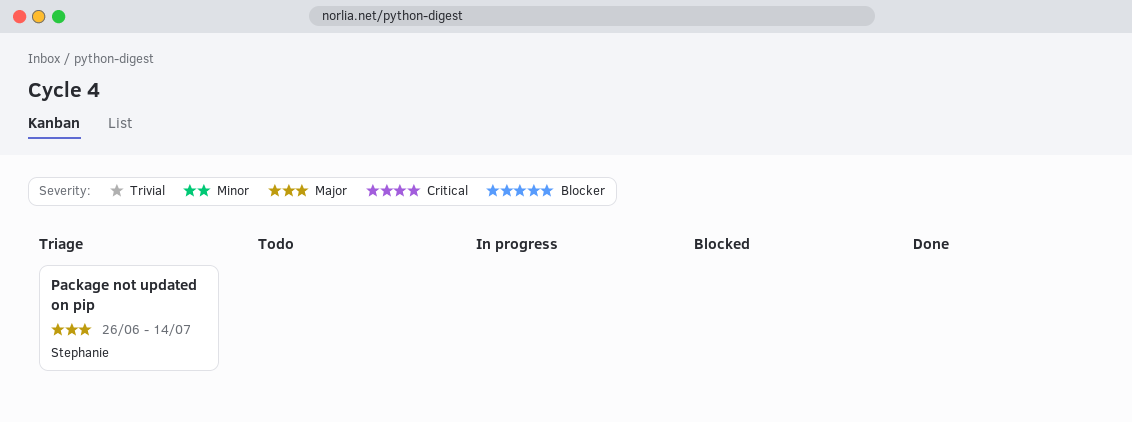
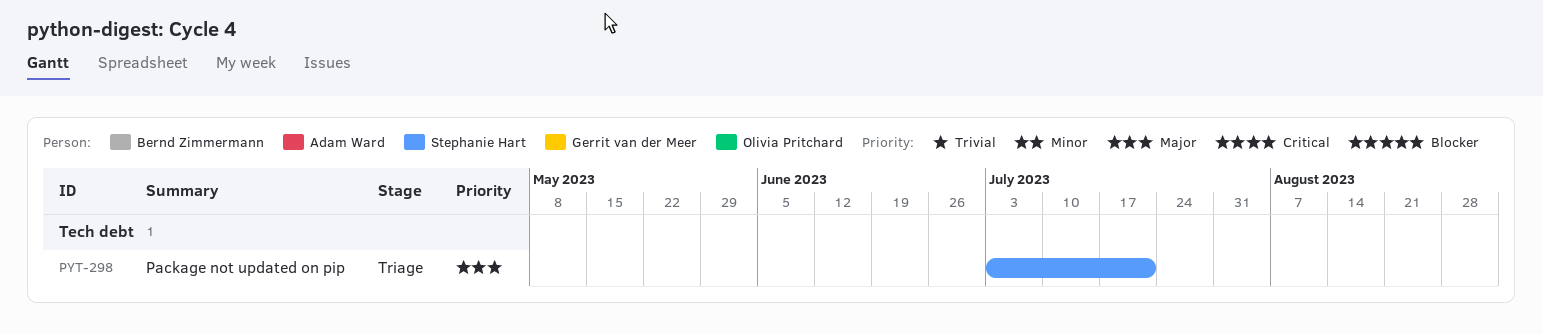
Package not updated on pip, start: Jun 26 -> Jul 3
Package not updated on pip, due: Jul 14 -> Jul 21

